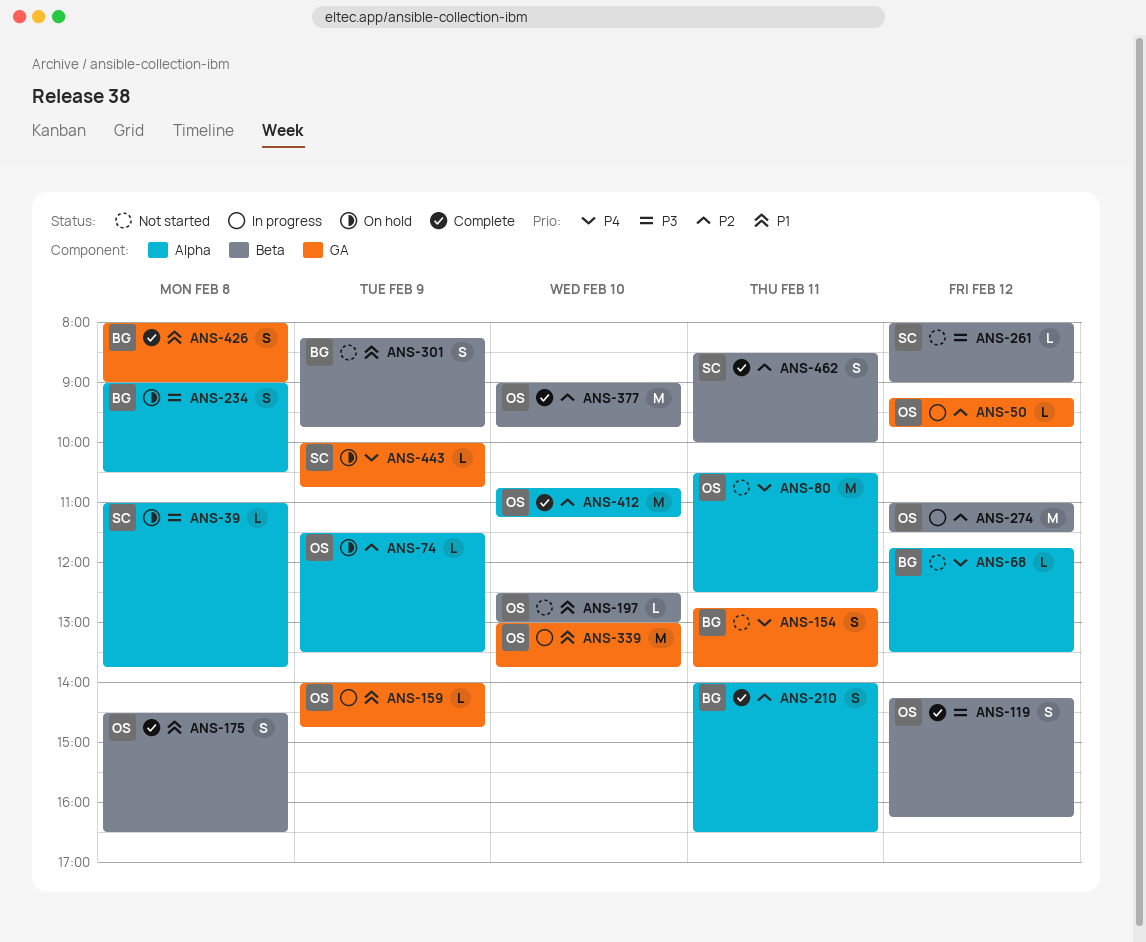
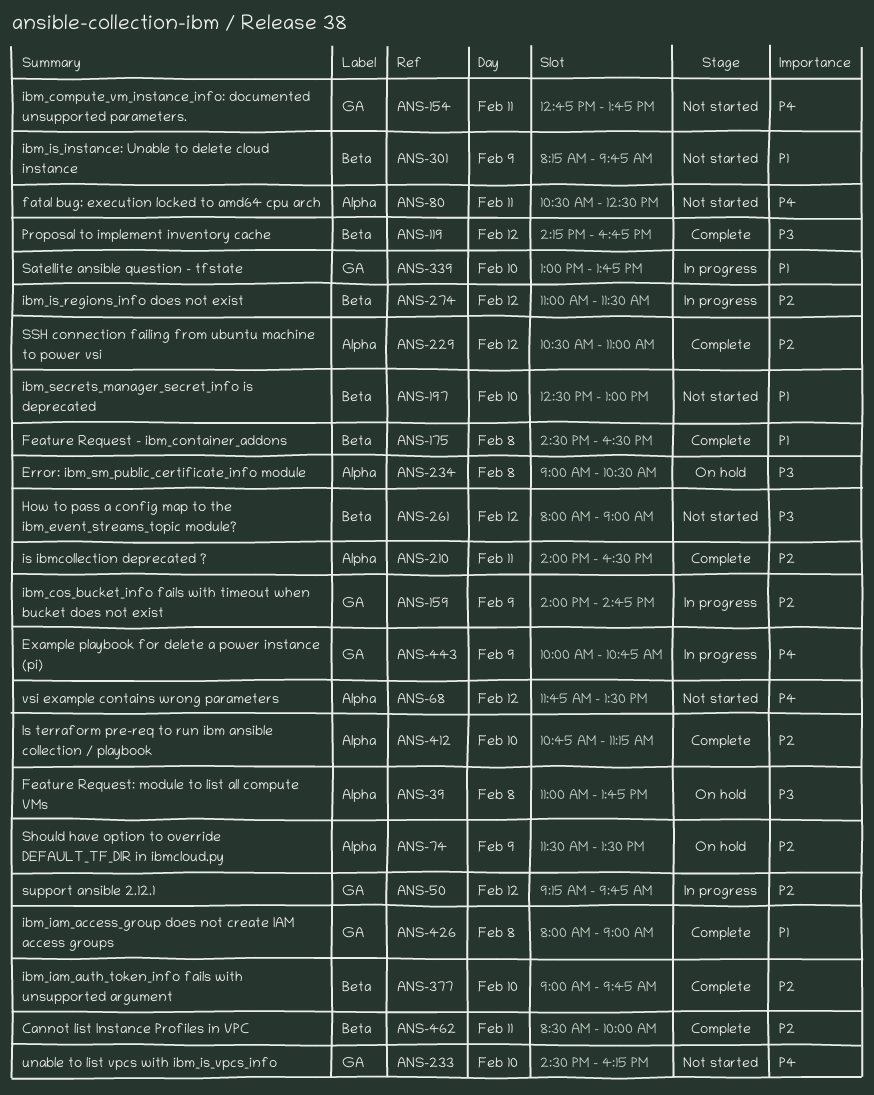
ANS-119, ends: 16:15 -> 16:45
ANS-159, priority: P1 -> P2
ANS-229: none -> present
ANS-233: none -> present
ANS-443, status: On hold -> In progress

